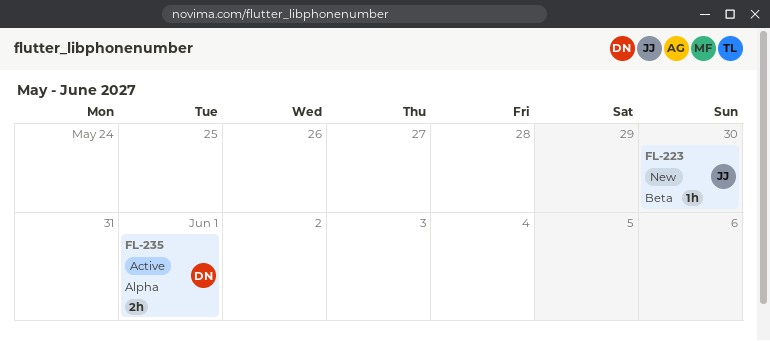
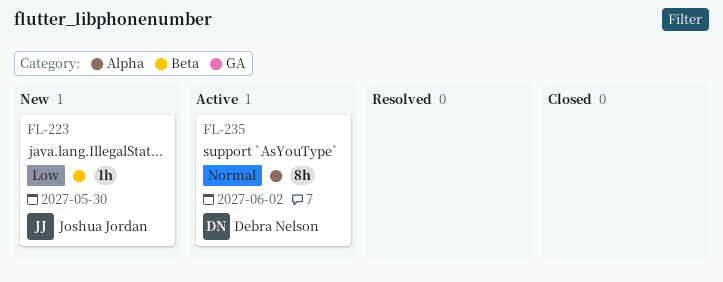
FL-235, estimate: 2h -> 8h
FL-235, due: Jun 1 -> Jun 2

